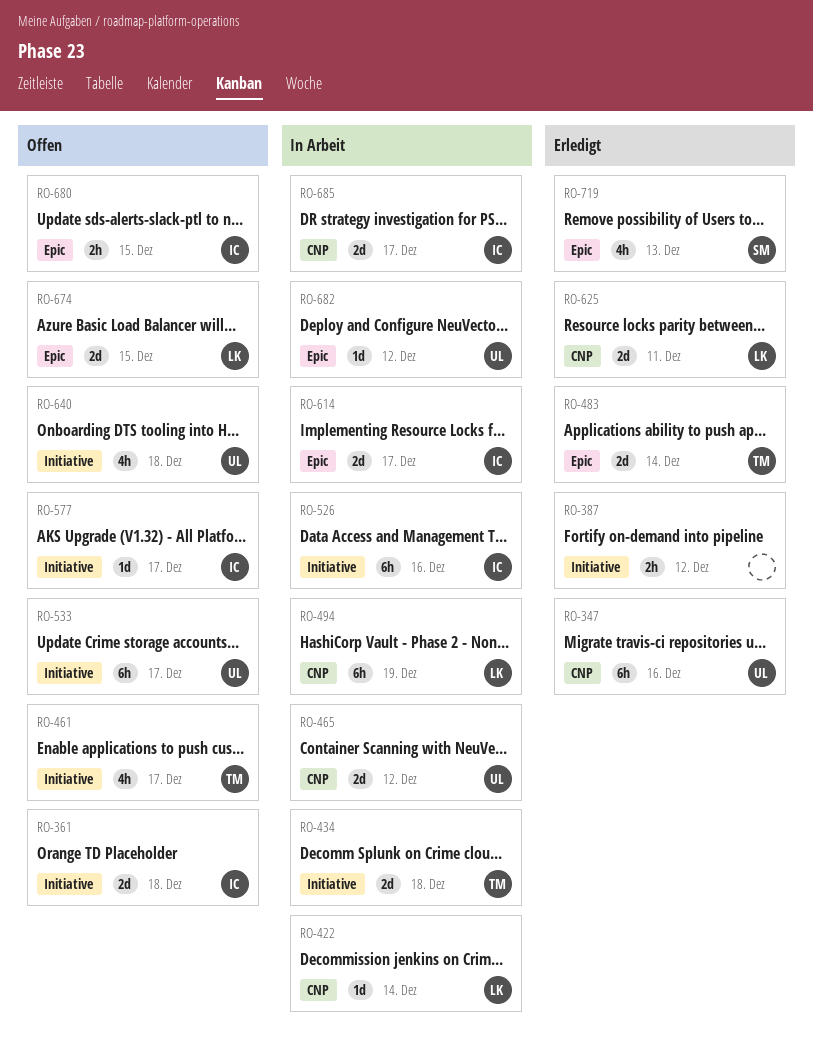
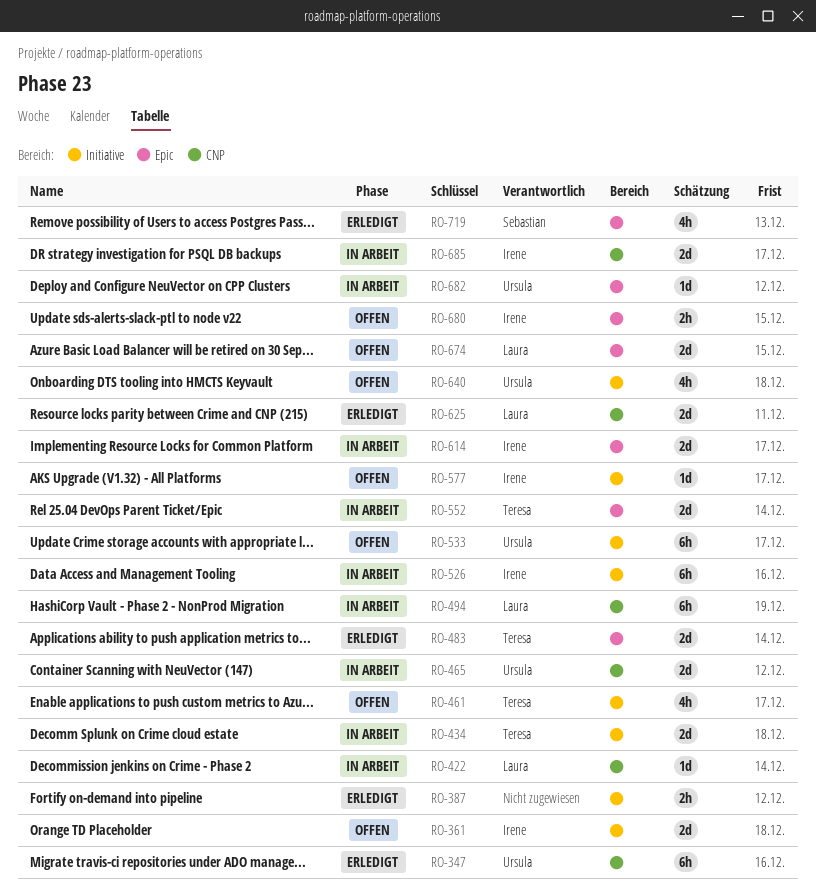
RO-552: none -> present

